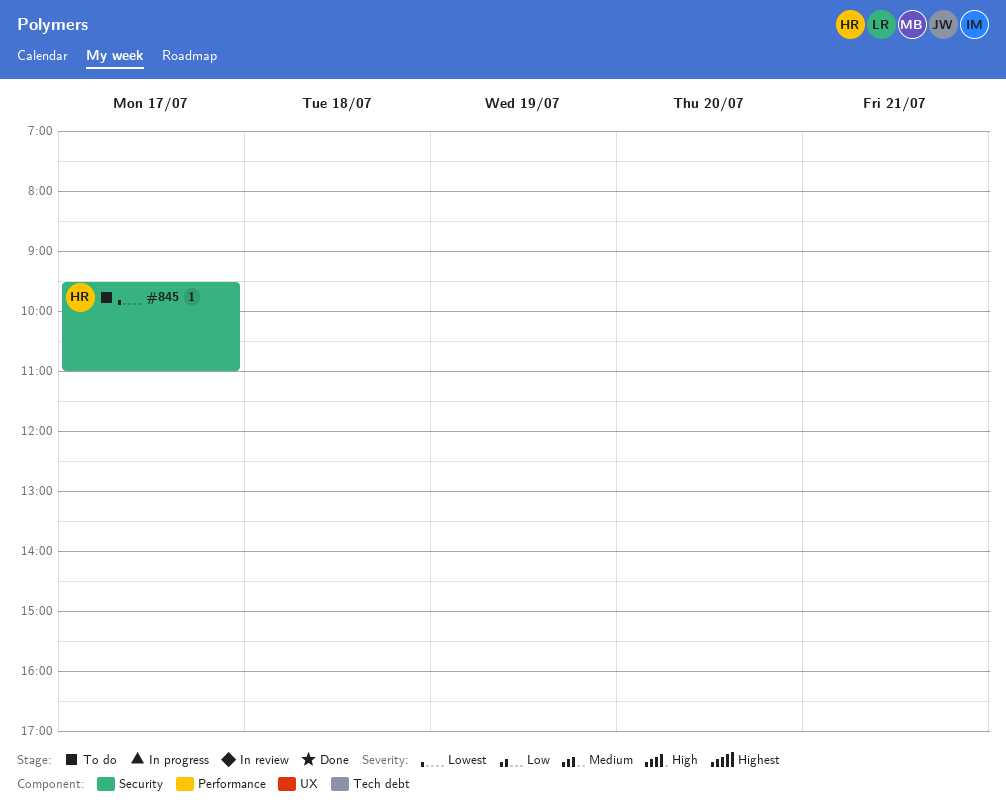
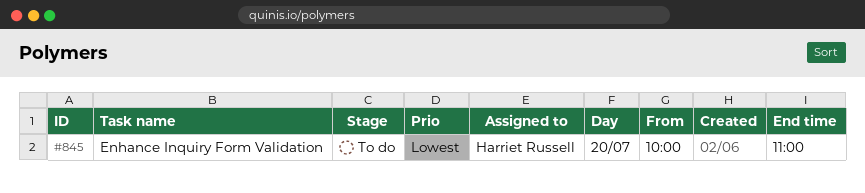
#845, day: Jul 17 -> Jul 20
#845, begins: 09:30 -> 10:00

